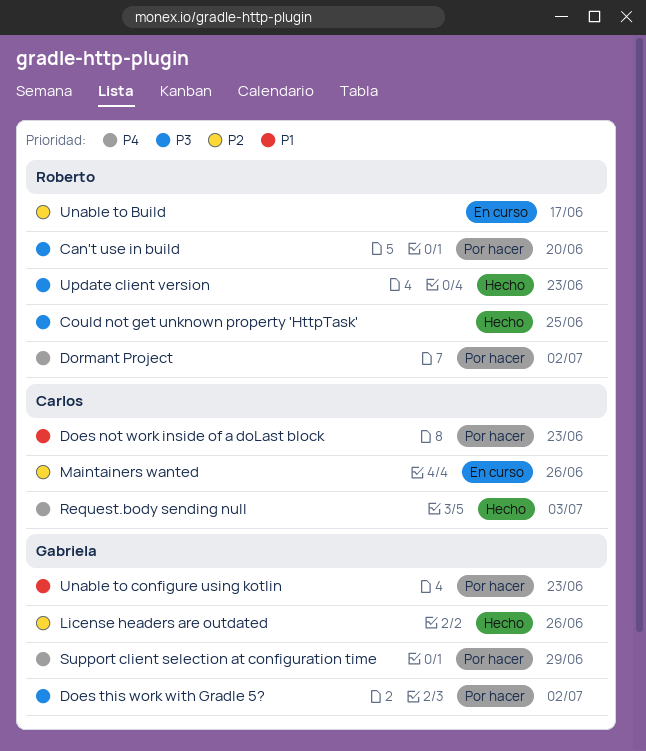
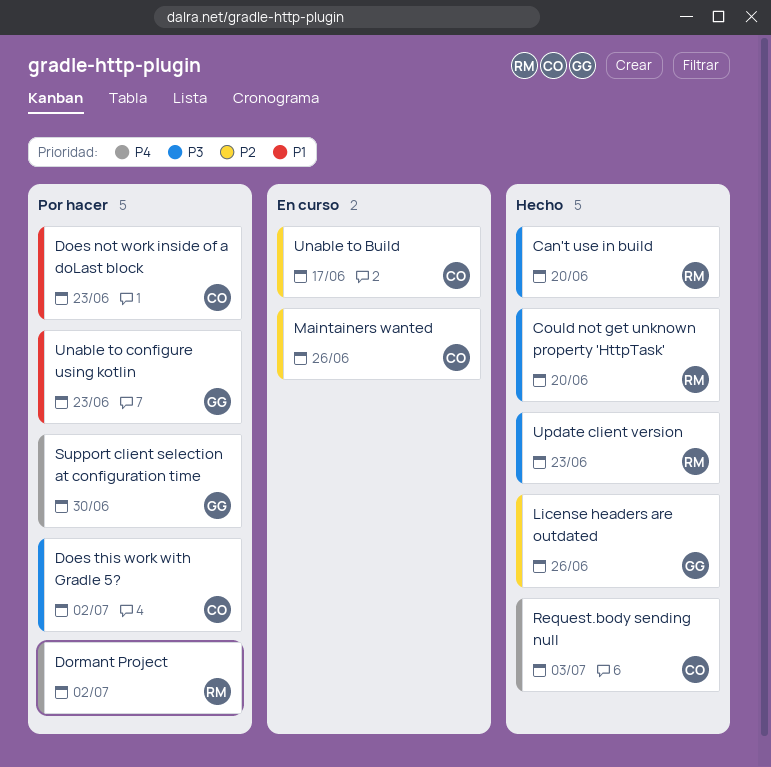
Can't use in build, status: Por hacer -> Hecho
Could not get unknown property 'HttpTask', due: Jun 25 -> Jun 20
Does this work with Gradle 5?, owner: Gabriela -> Carlos
Support client selection at configuration time, due: Jun 29 -> Jun 30
Unable to Build, owner: Roberto -> Carlos

